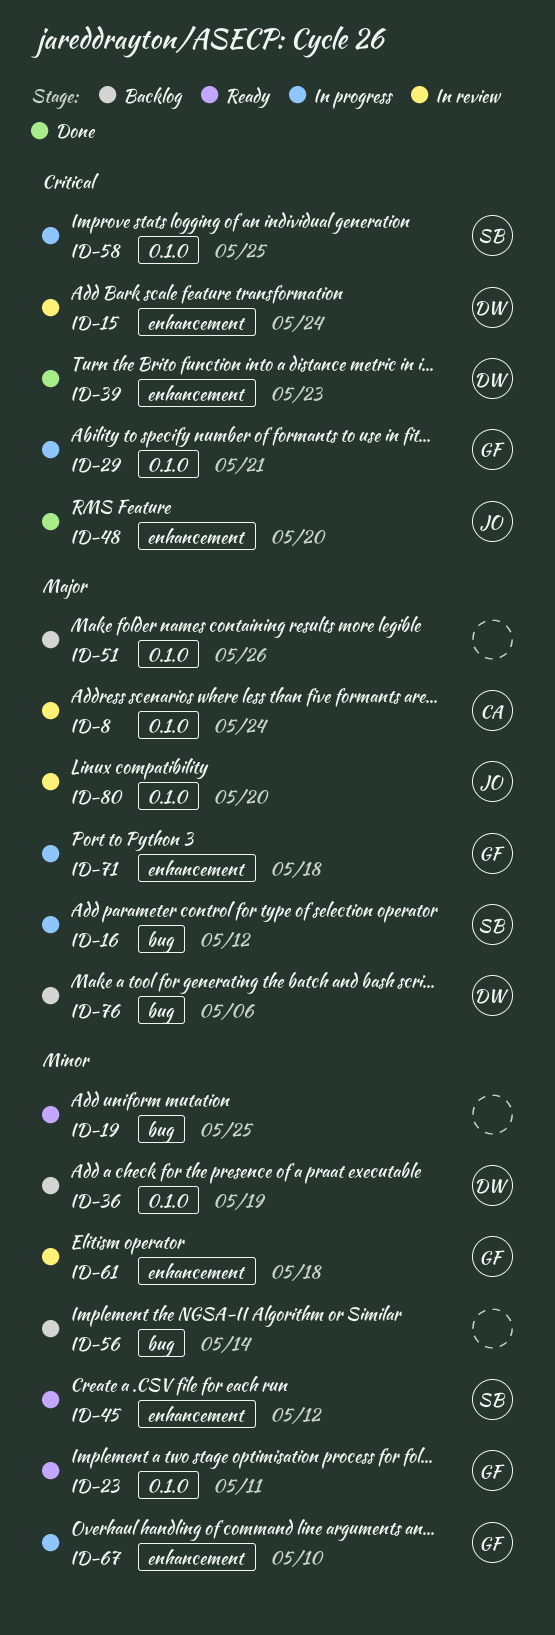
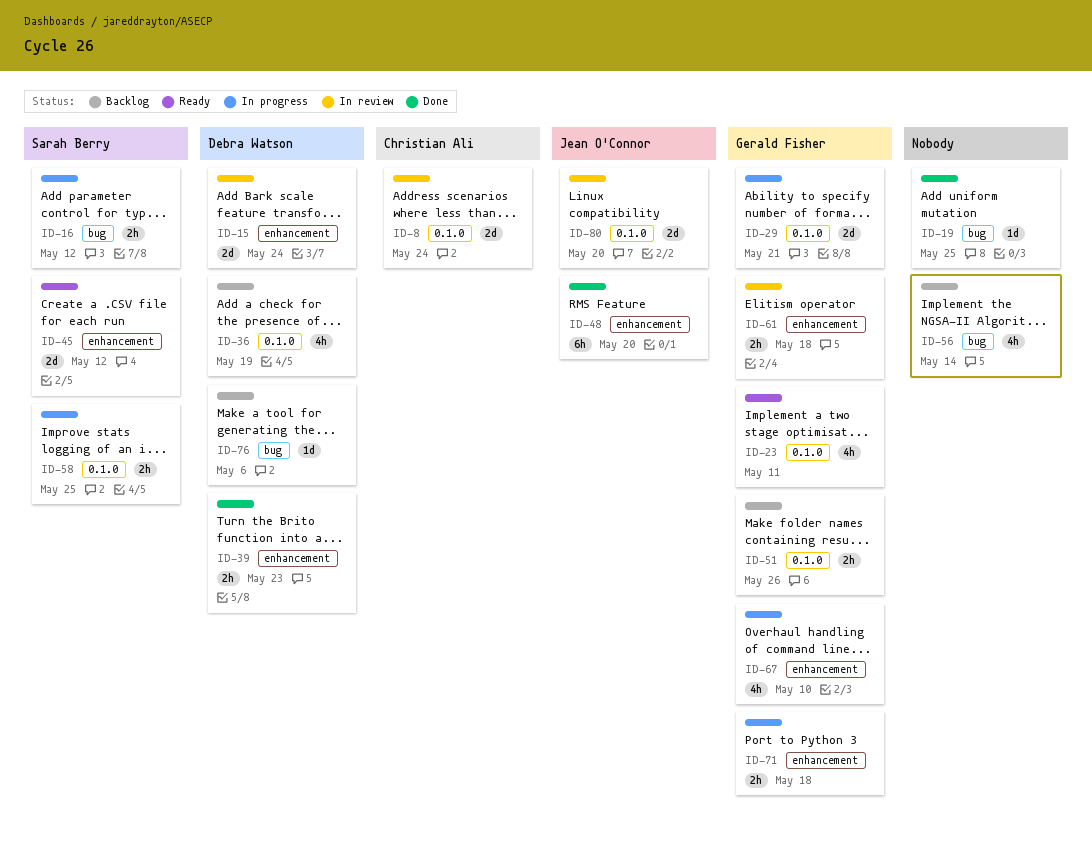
ID-19, status: Ready -> Done
ID-51, owner: none -> Gerald Fisher

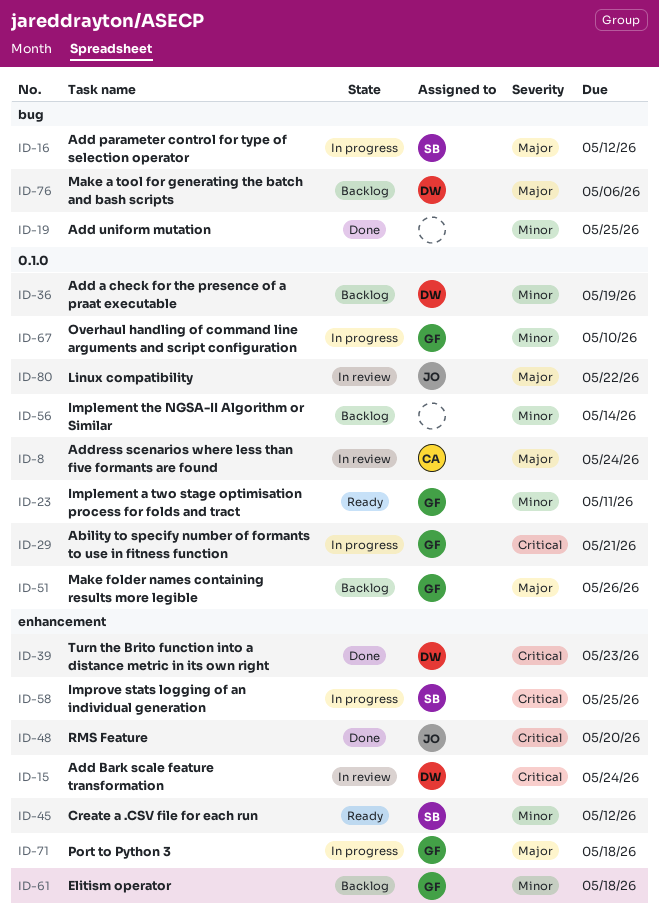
ID-56, label: bug -> 0.1.0
ID-58, label: 0.1.0 -> enhancement
ID-61, status: In review -> Backlog
ID-67, label: enhancement -> 0.1.0
ID-80, due: May 20 -> May 22

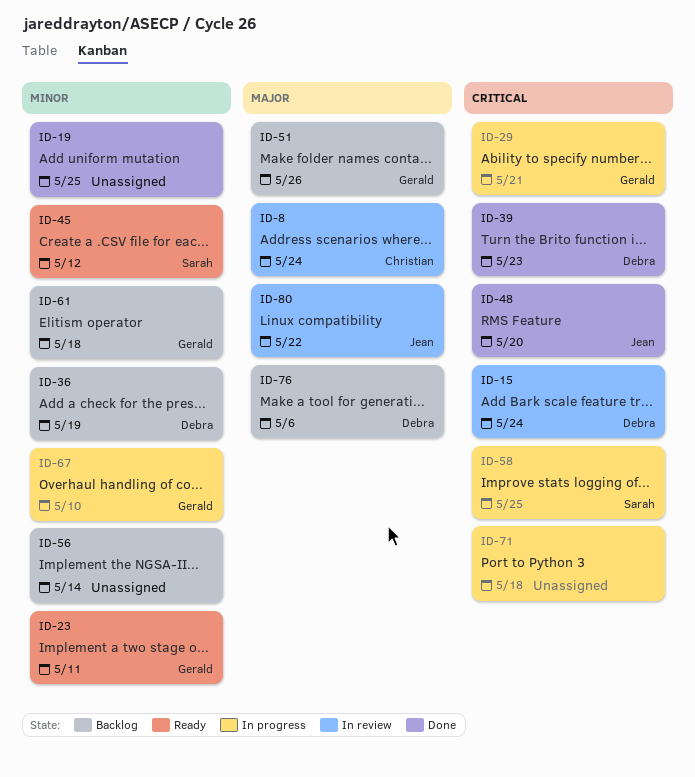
ID-16: present -> none
ID-71, owner: Gerald -> none
ID-71, priority: Major -> Critical

